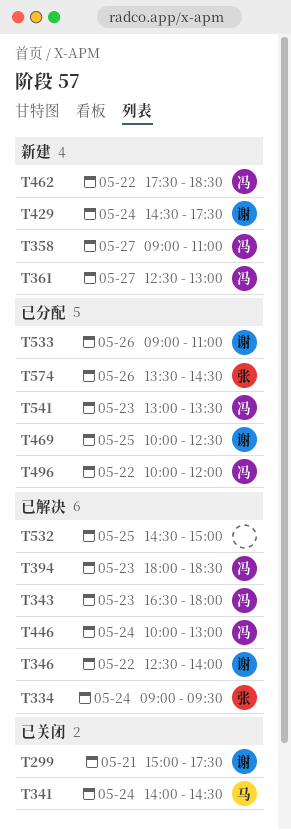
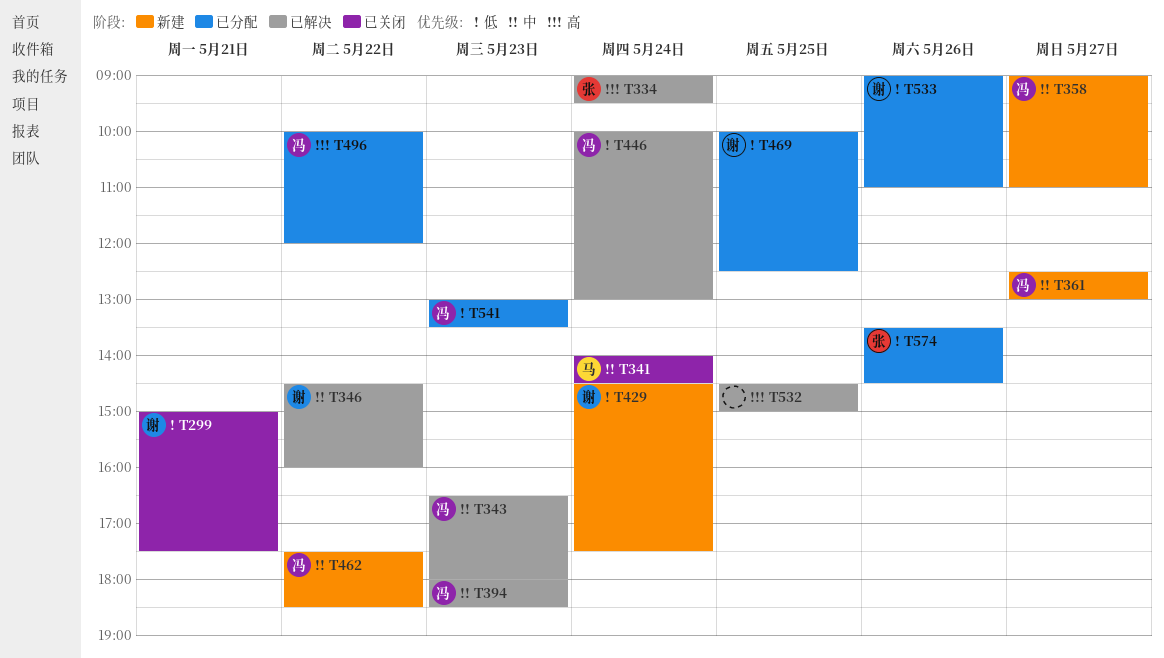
T346, begins: 12:30 -> 14:30
T346, ends: 14:00 -> 16:00

